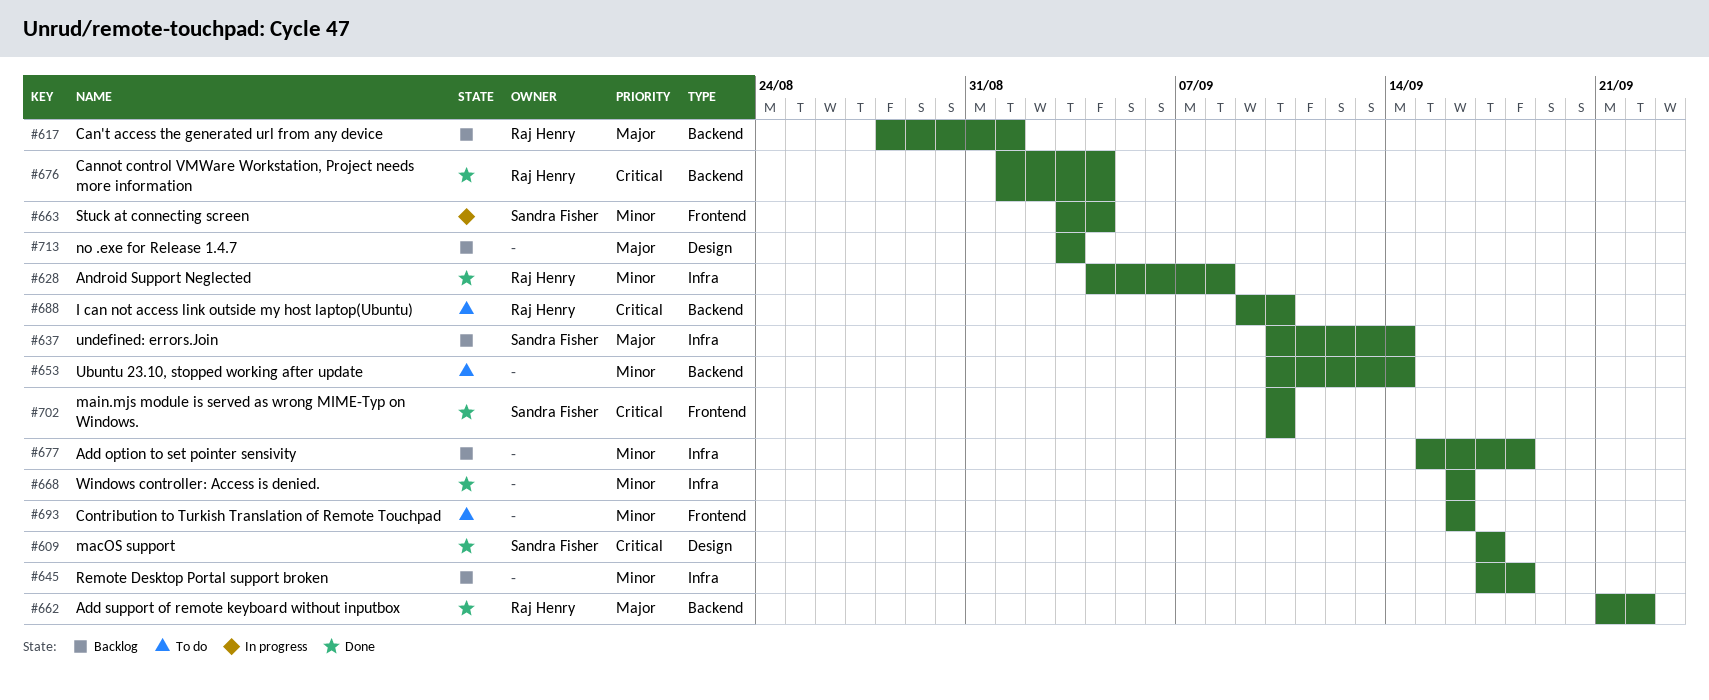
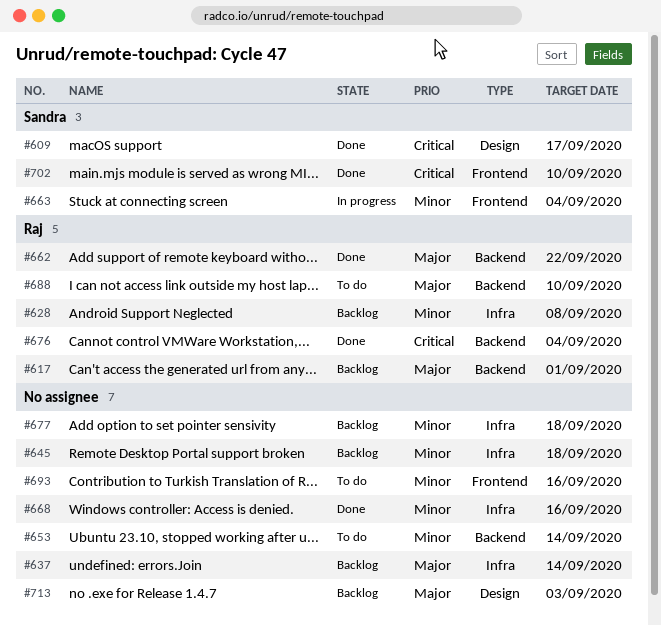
#628, status: Done -> Backlog
#637, owner: Sandra Fisher -> none
#688, priority: Critical -> Major

